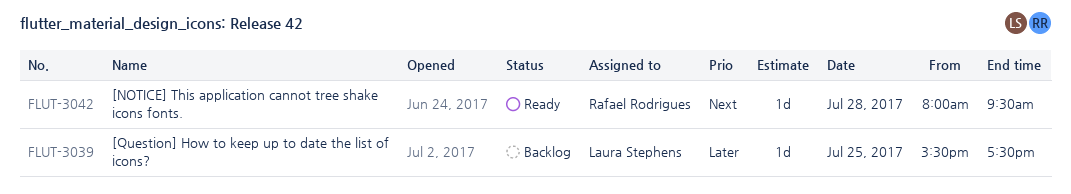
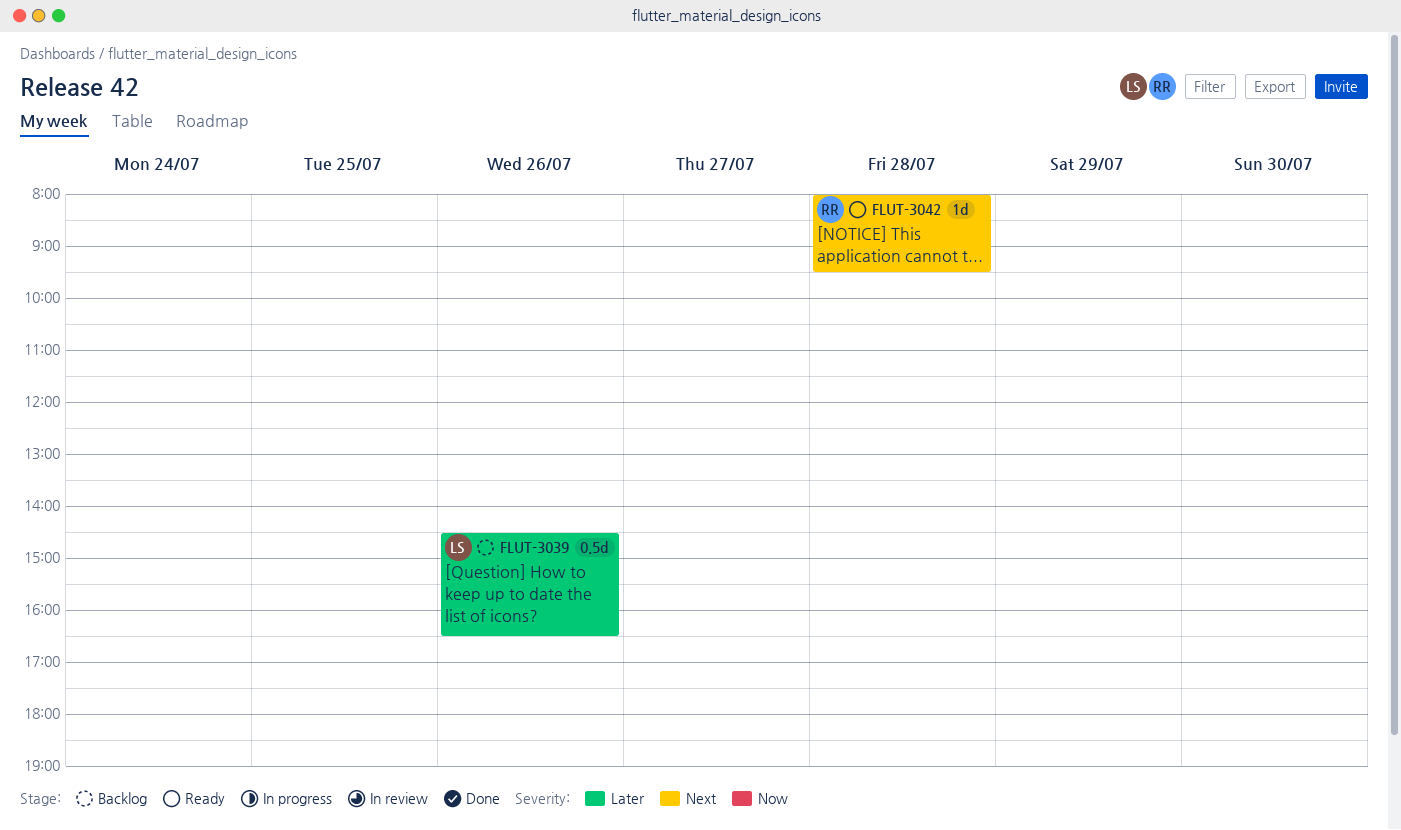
FLUT-3039, estimate: 1d -> 0.5d
FLUT-3039, day: Jul 25 -> Jul 26
FLUT-3039, begins: 15:30 -> 14:30
FLUT-3039, ends: 17:30 -> 16:30

